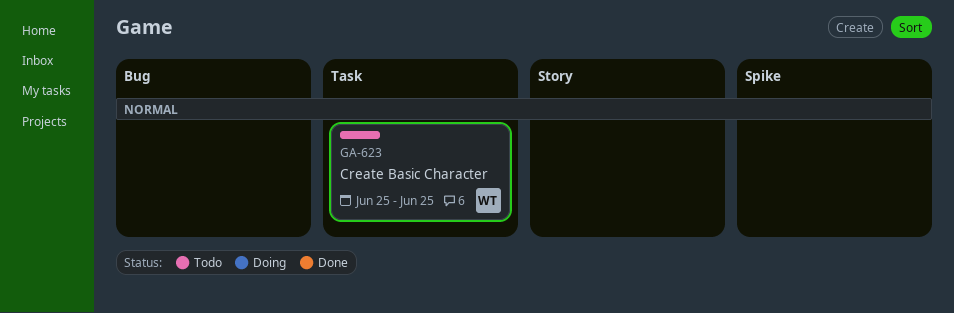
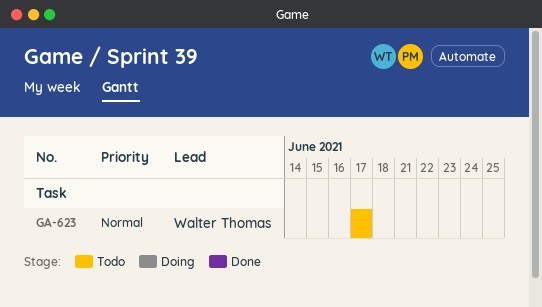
GA-623, start: Jun 25 -> Jun 17
GA-623, due: Jun 25 -> Jun 17

